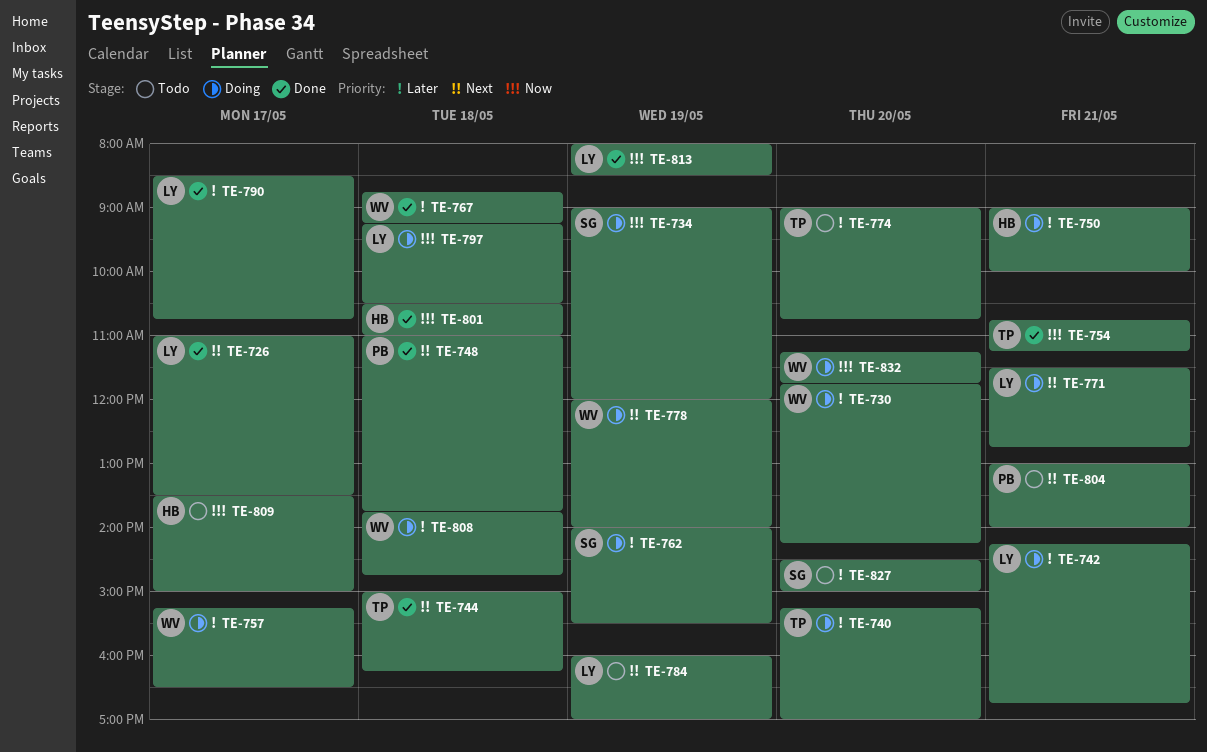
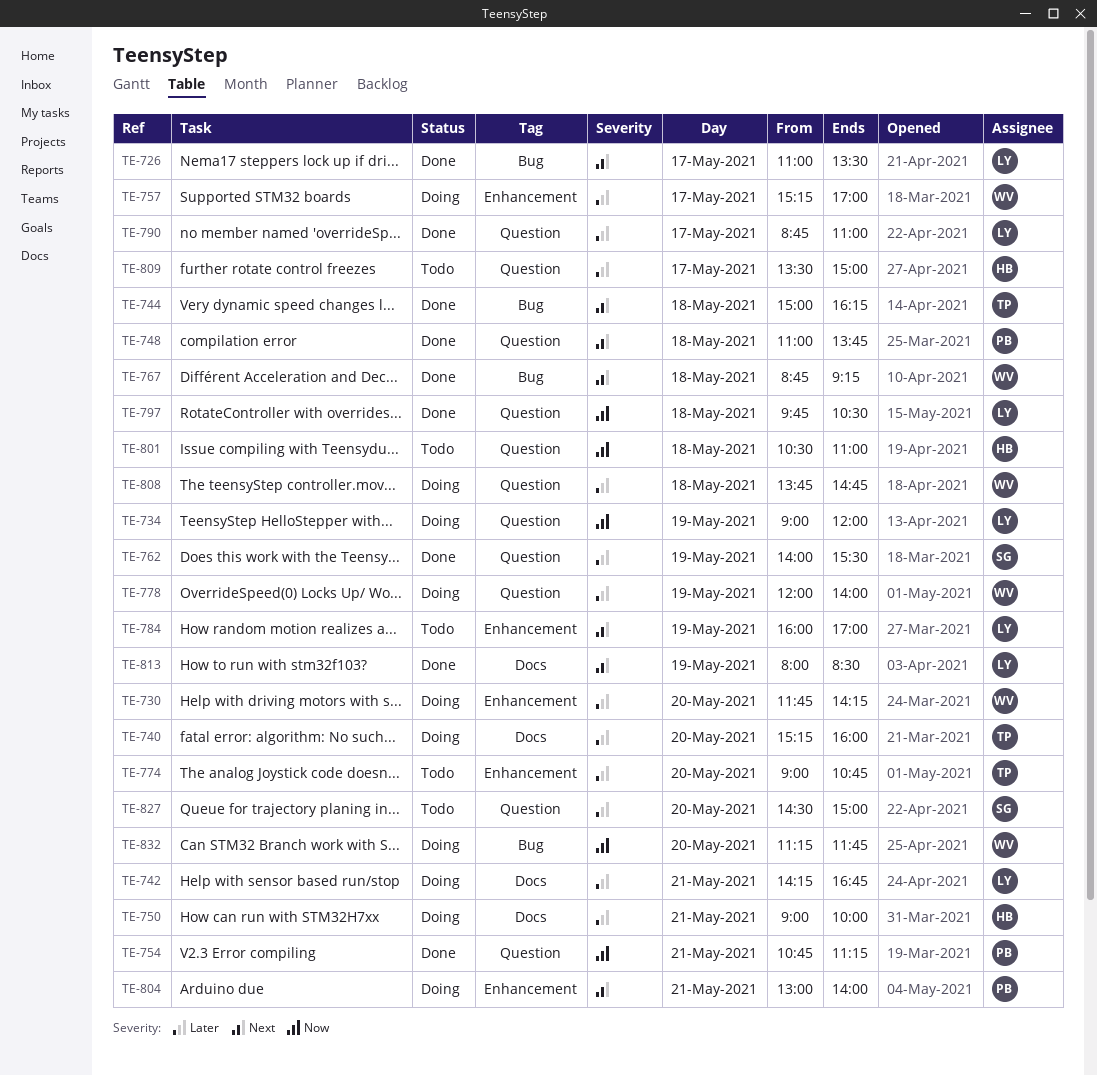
TE-734, owner: SG -> LY
TE-740, ends: 17:00 -> 16:00
TE-754, owner: TP -> PB
TE-757, ends: 16:30 -> 17:00
TE-762, status: Doing -> Done
TE-767, priority: Later -> Next
TE-771: present -> none
TE-778, priority: Next -> Later
TE-790, begins: 08:30 -> 08:45
TE-790, ends: 10:45 -> 11:00
TE-797, status: Doing -> Done
TE-797, begins: 09:15 -> 09:45
TE-801, status: Done -> Todo
TE-804, status: Todo -> Doing
TE-809, priority: Now -> Later
TE-813, priority: Now -> Next

